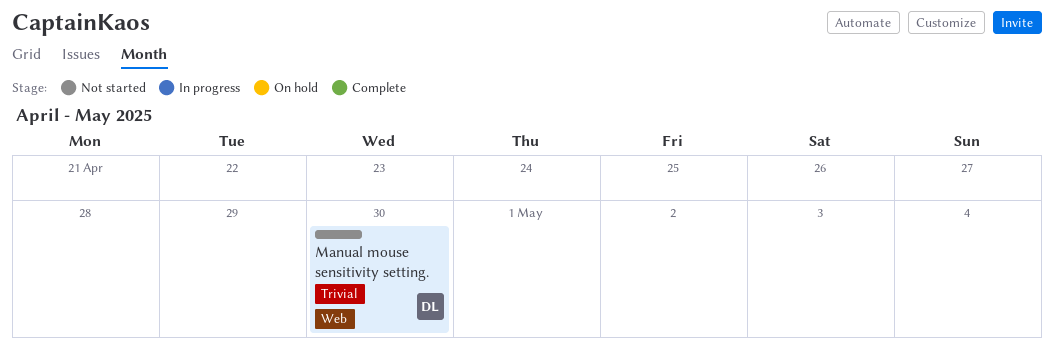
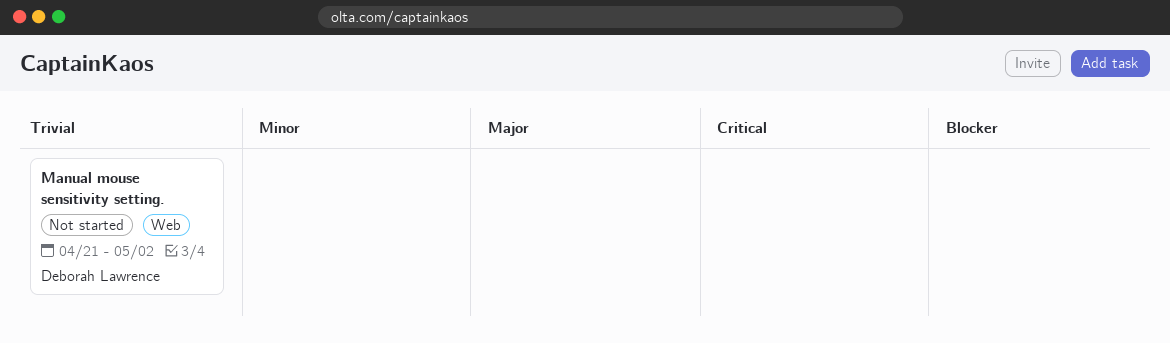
Manual mouse sensitivity setting., due: Apr 30 -> May 2

